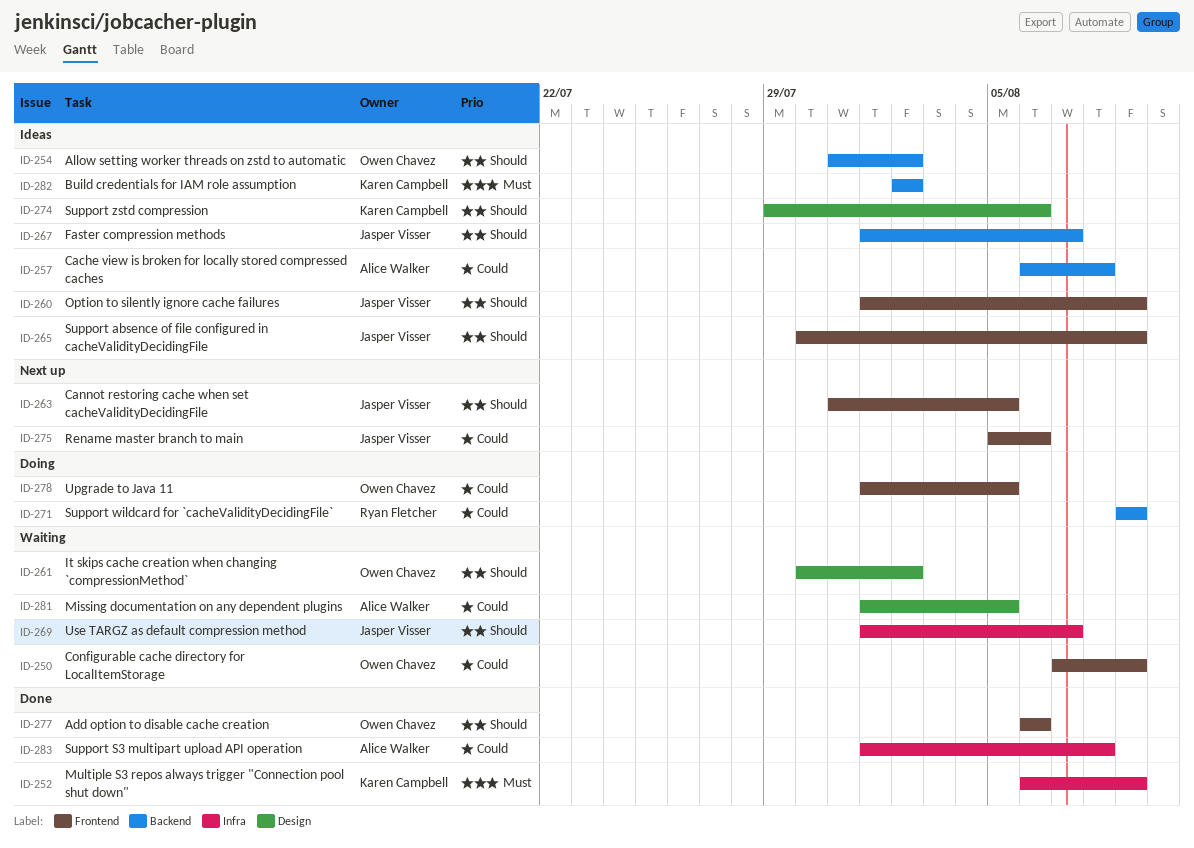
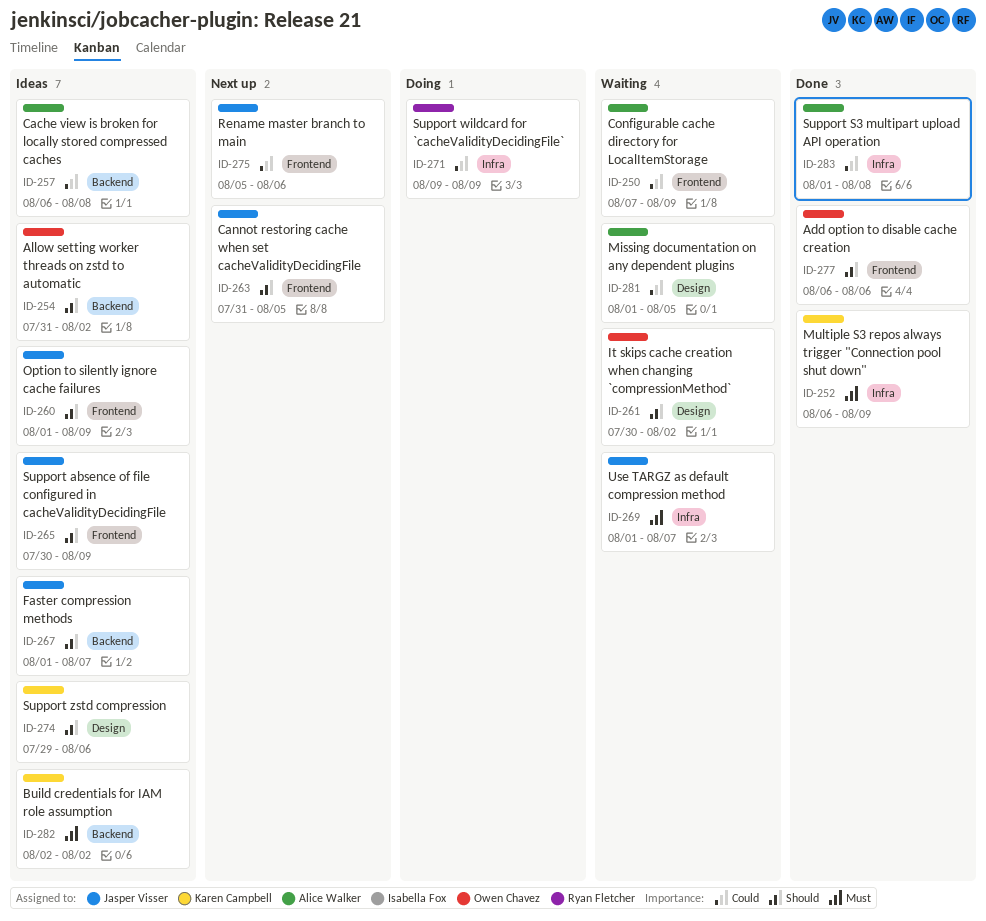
ID-250, owner: Owen Chavez -> Alice Walker
ID-269, priority: Should -> Must
ID-271, label: Backend -> Infra
ID-278: present -> none

